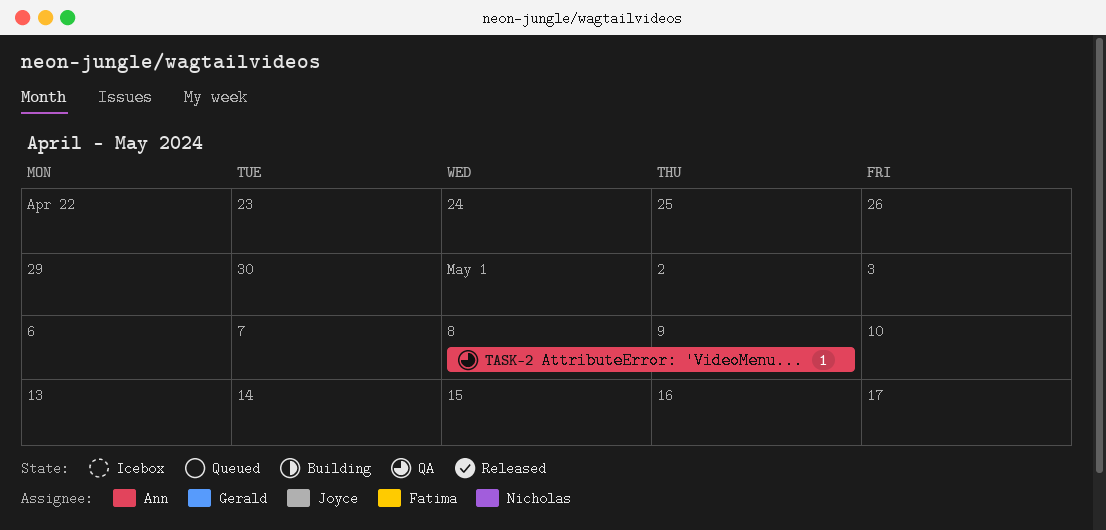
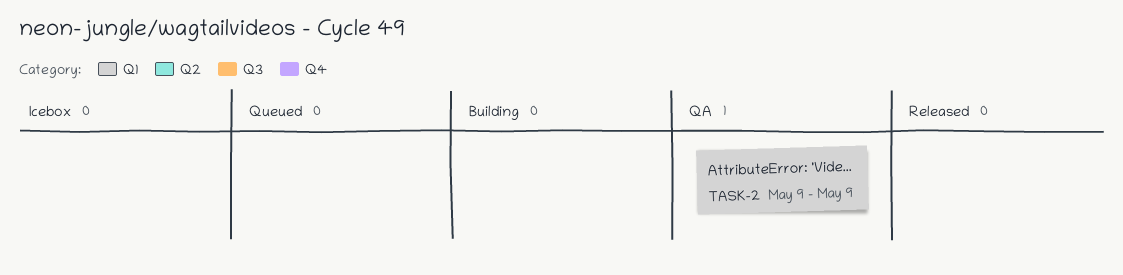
TASK-2, start: May 8 -> May 9

